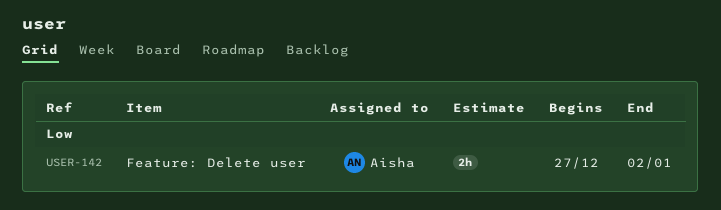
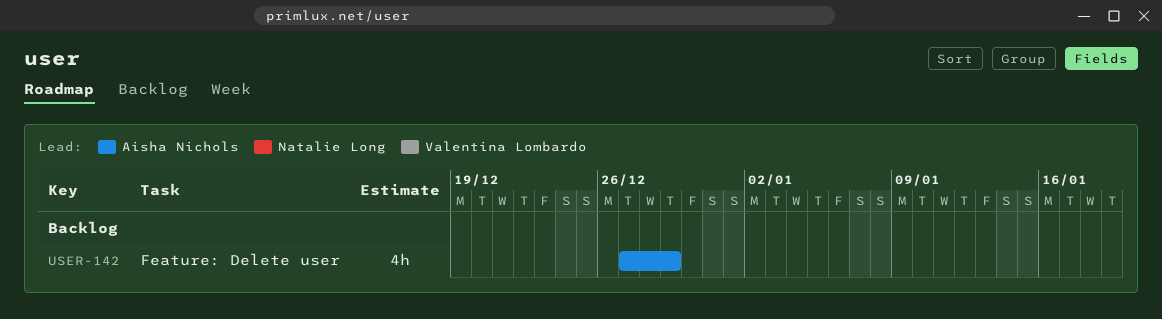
USER-142, estimate: 2h -> 4h
USER-142, due: Jan 2 -> Dec 29

